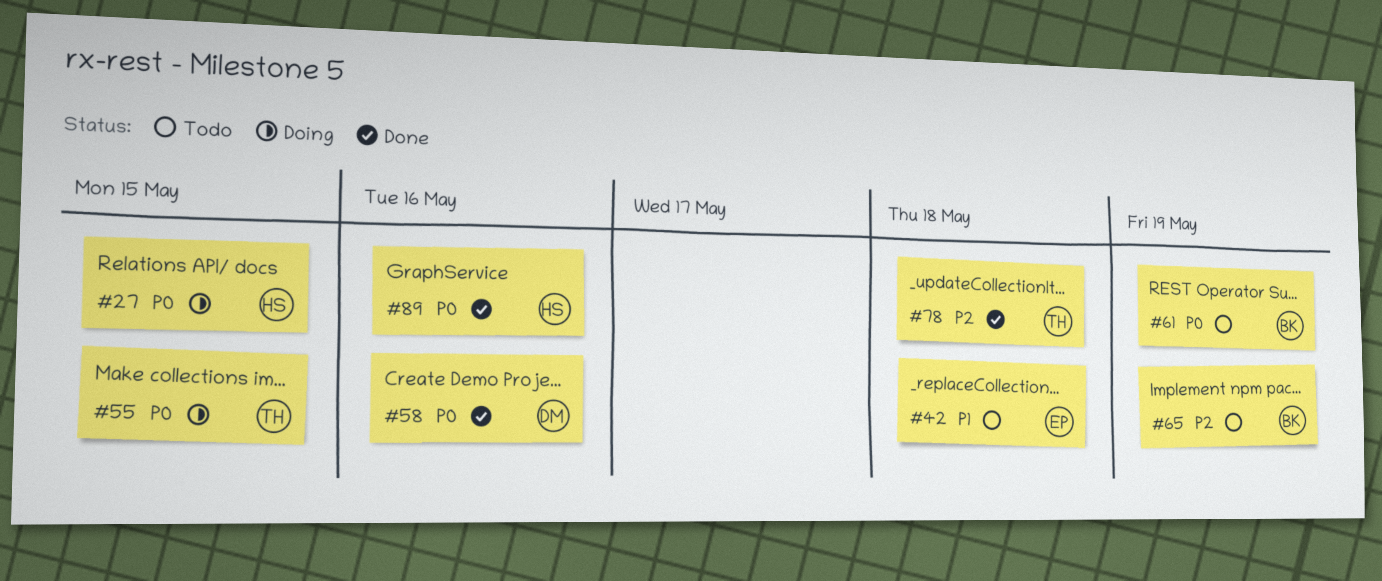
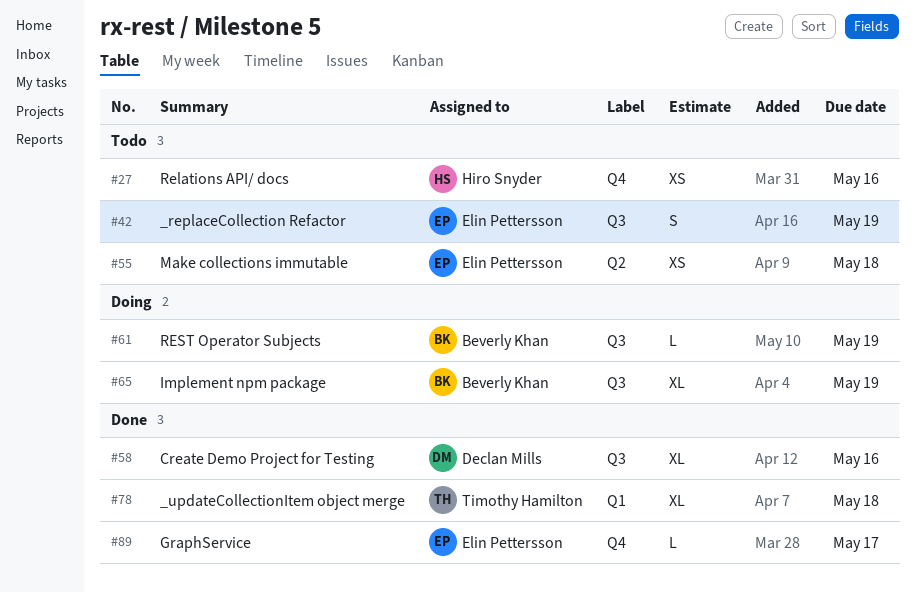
#27, status: Doing -> Todo
#27, due: May 15 -> May 16
#42, due: May 18 -> May 19
#55, status: Doing -> Todo
#55, owner: Timothy Hamilton -> Elin Pettersson
#55, due: May 15 -> May 18
#61, status: Todo -> Doing
#65, status: Todo -> Doing
#89, owner: Hiro Snyder -> Elin Pettersson
#89, due: May 16 -> May 17

